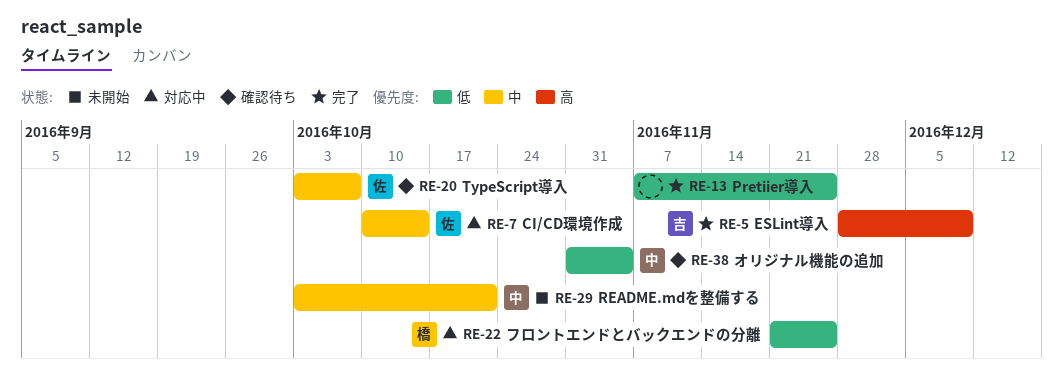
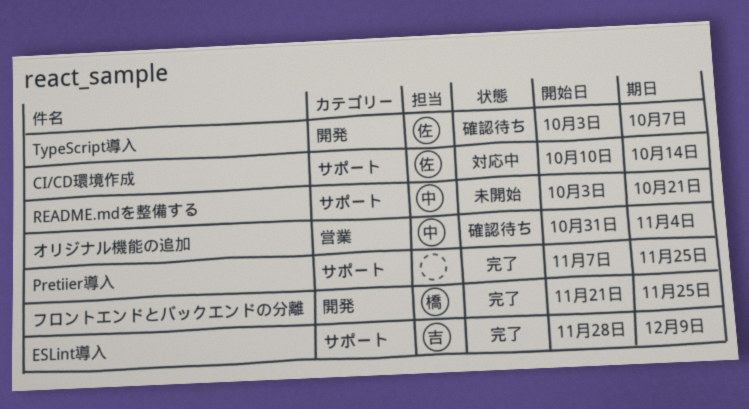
フロントエンドとバックエンドの分離, status: 対応中 -> 完了

